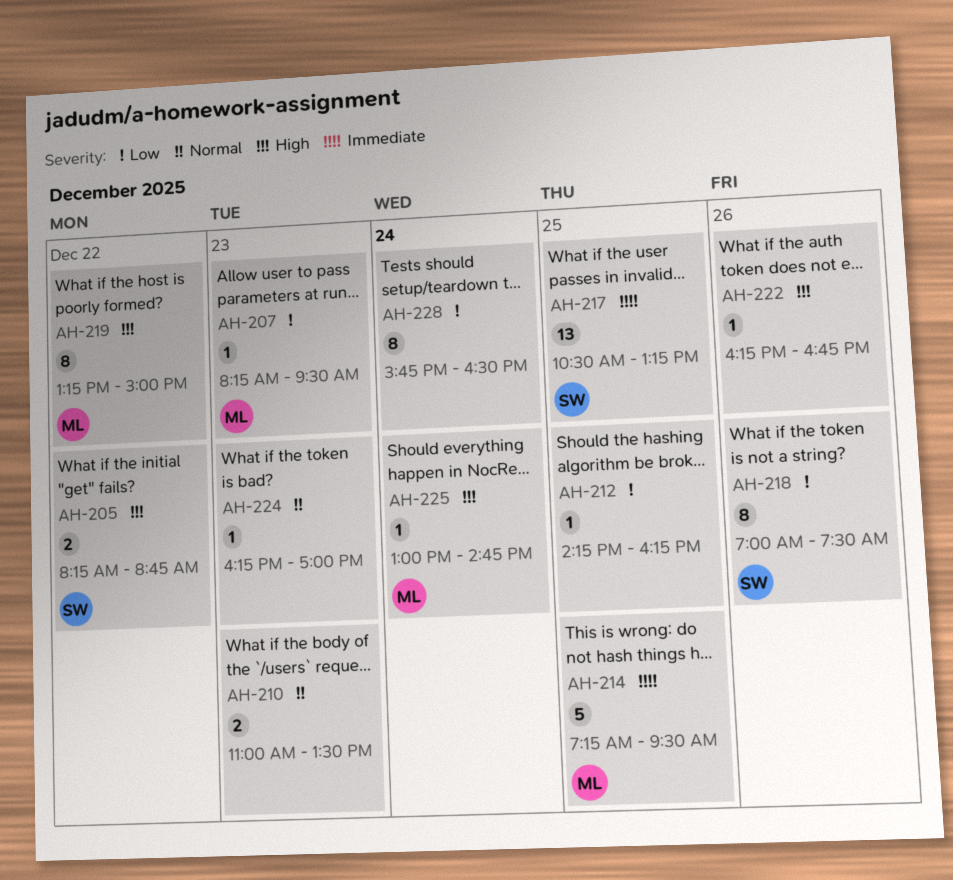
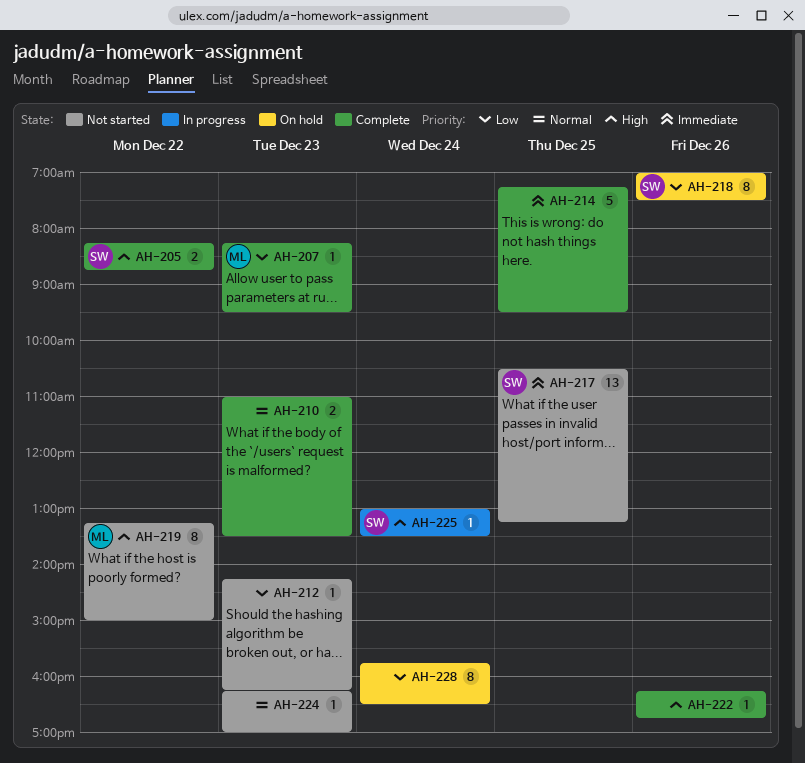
AH-212, day: Dec 25 -> Dec 23
AH-214, owner: ML -> none
AH-225, owner: ML -> SW
AH-225, ends: 14:45 -> 13:30

